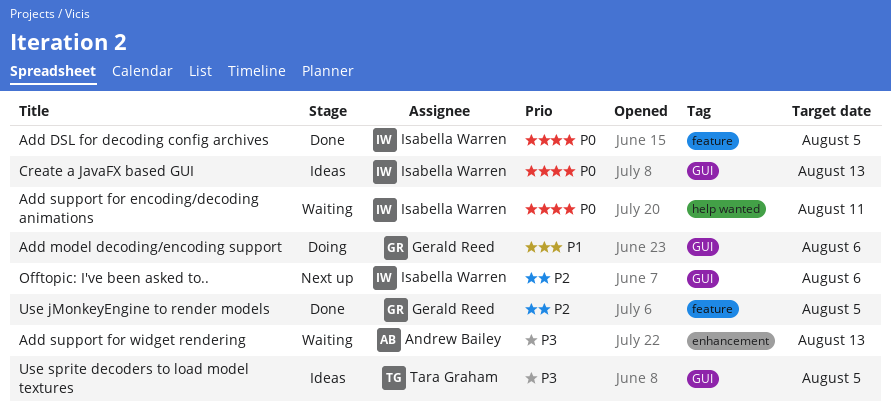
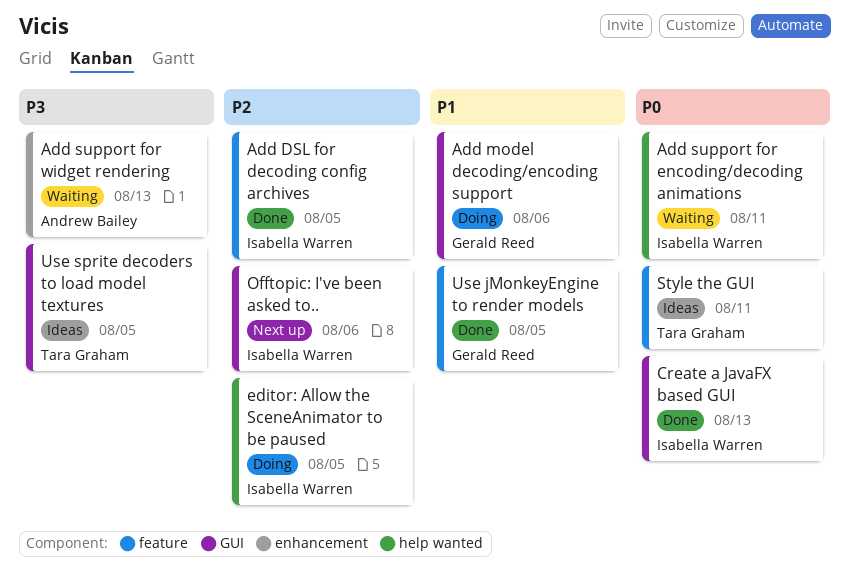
Add DSL for decoding config archives, priority: P0 -> P2
Create a JavaFX based GUI, status: Ideas -> Done
editor: Allow the SceneAnimator to be paused: none -> present
Style the GUI: none -> present
Use jMonkeyEngine to render models, priority: P2 -> P1

